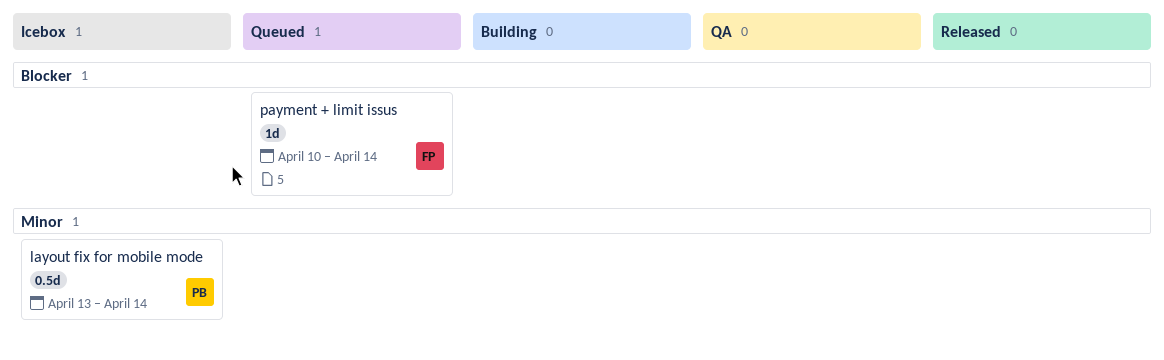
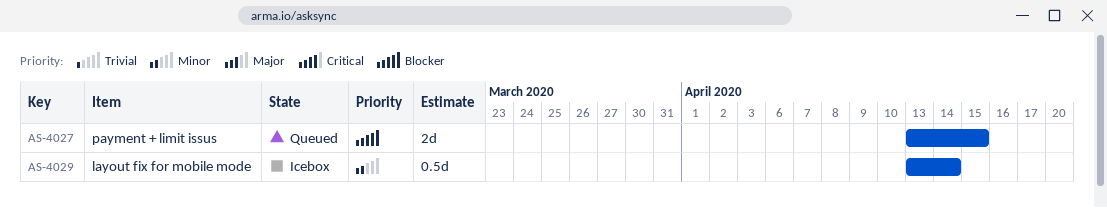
payment + limit issus, estimate: 1d -> 2d
payment + limit issus, start: Apr 10 -> Apr 13
payment + limit issus, due: Apr 14 -> Apr 15

